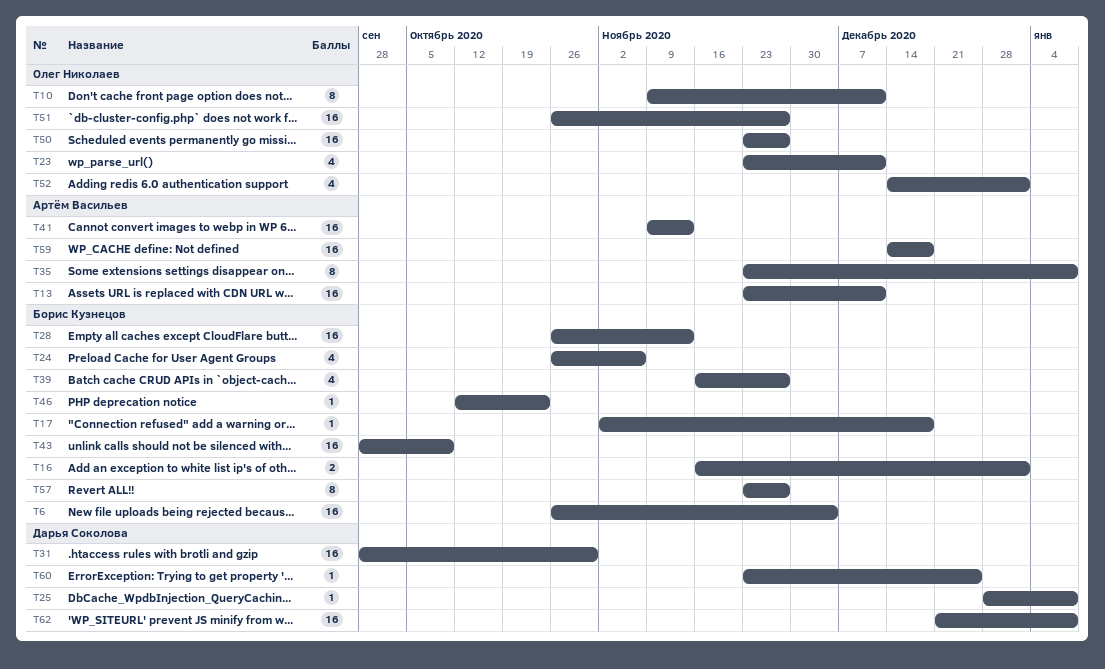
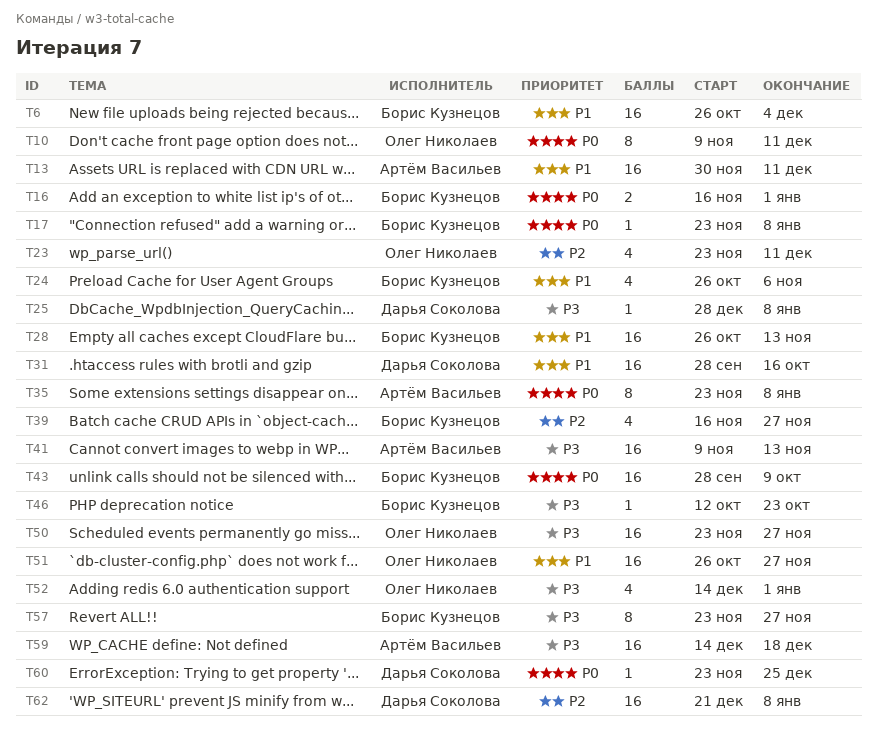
T13, start: Nov 23 -> Nov 30
T17, start: Nov 2 -> Nov 23
T17, due: Dec 18 -> Jan 8
T31, due: Oct 30 -> Oct 16

